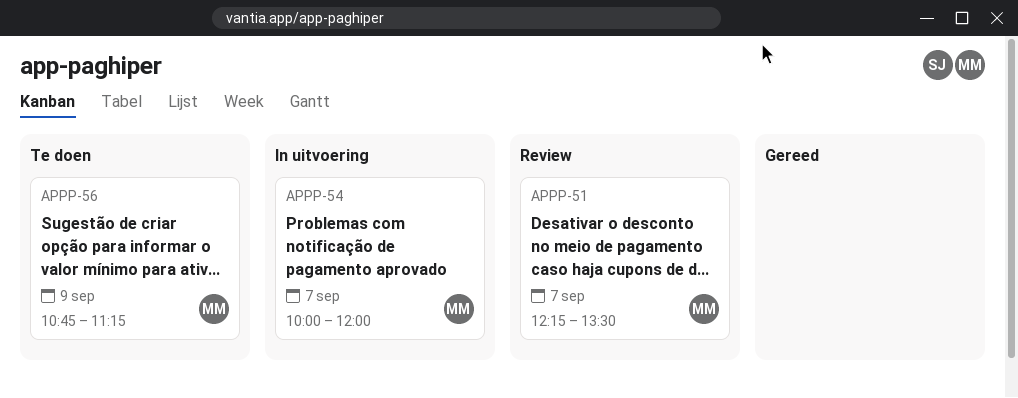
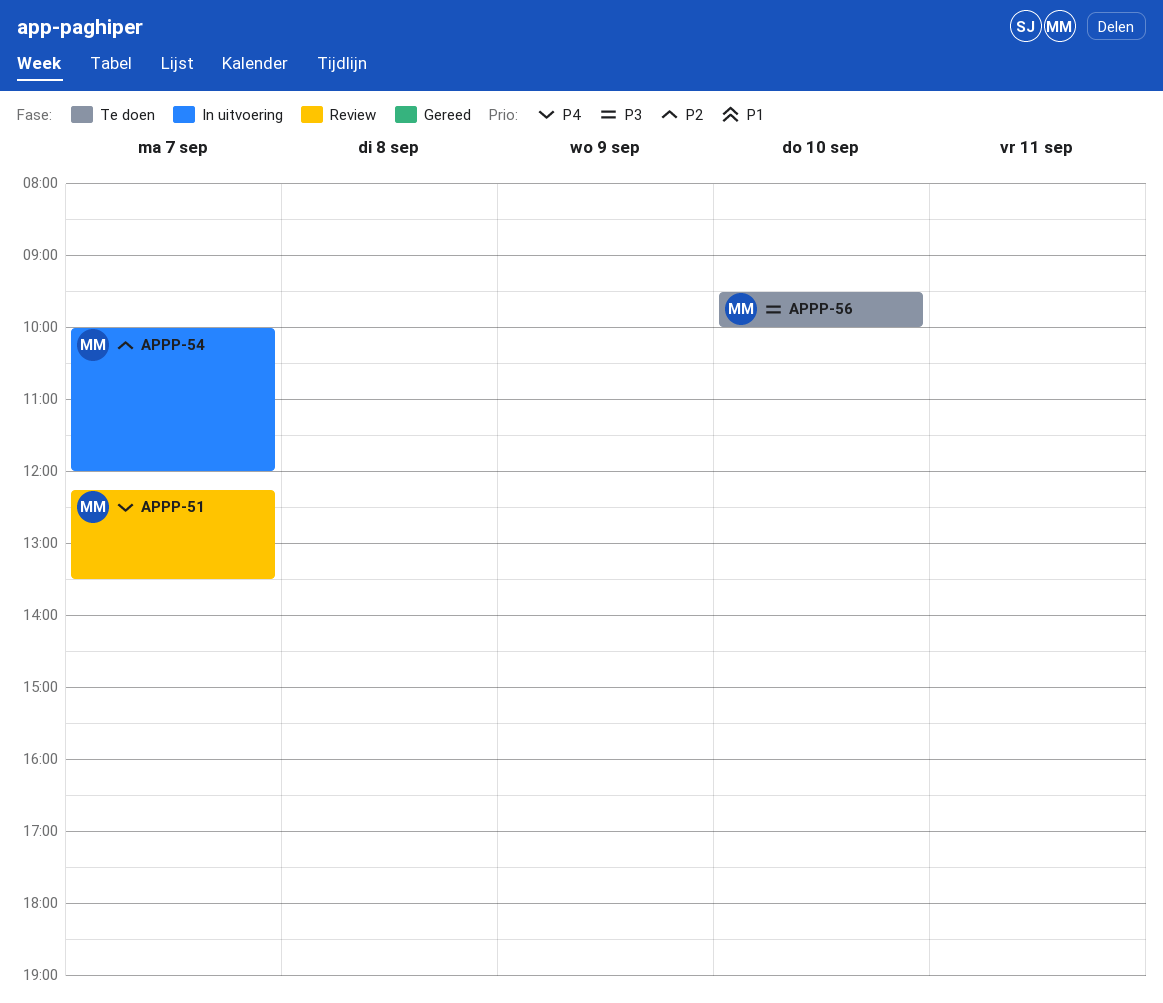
APPP-56, day: Sep 9 -> Sep 10
APPP-56, begins: 10:45 -> 09:30
APPP-56, ends: 11:15 -> 10:00

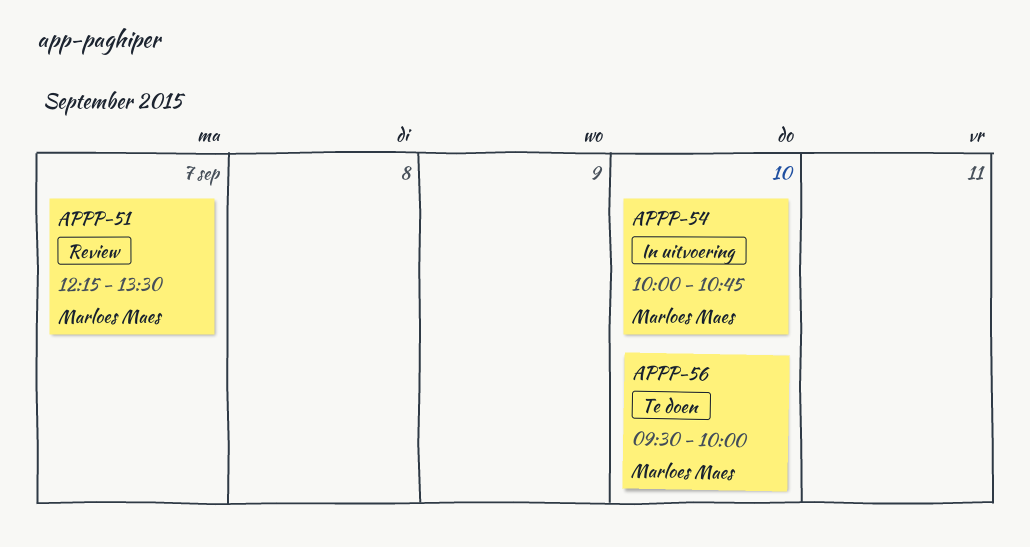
APPP-54, day: Sep 7 -> Sep 10
APPP-54, ends: 12:00 -> 10:45

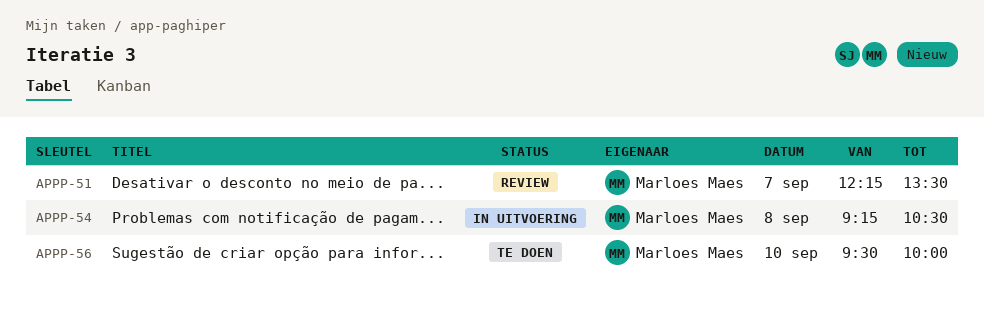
APPP-54, day: Sep 10 -> Sep 8
APPP-54, begins: 10:00 -> 09:15
APPP-54, ends: 10:45 -> 10:30

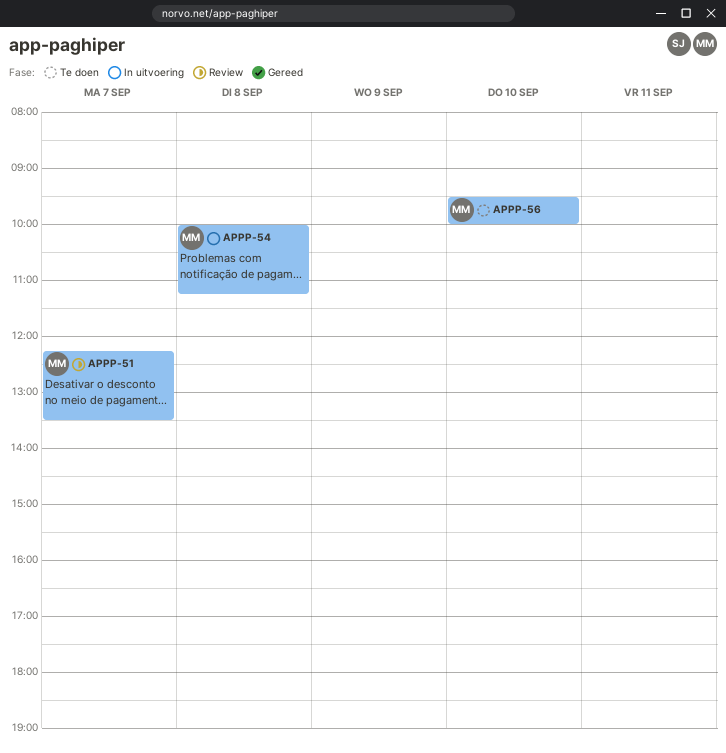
APPP-54, begins: 09:15 -> 10:00
APPP-54, ends: 10:30 -> 11:15

